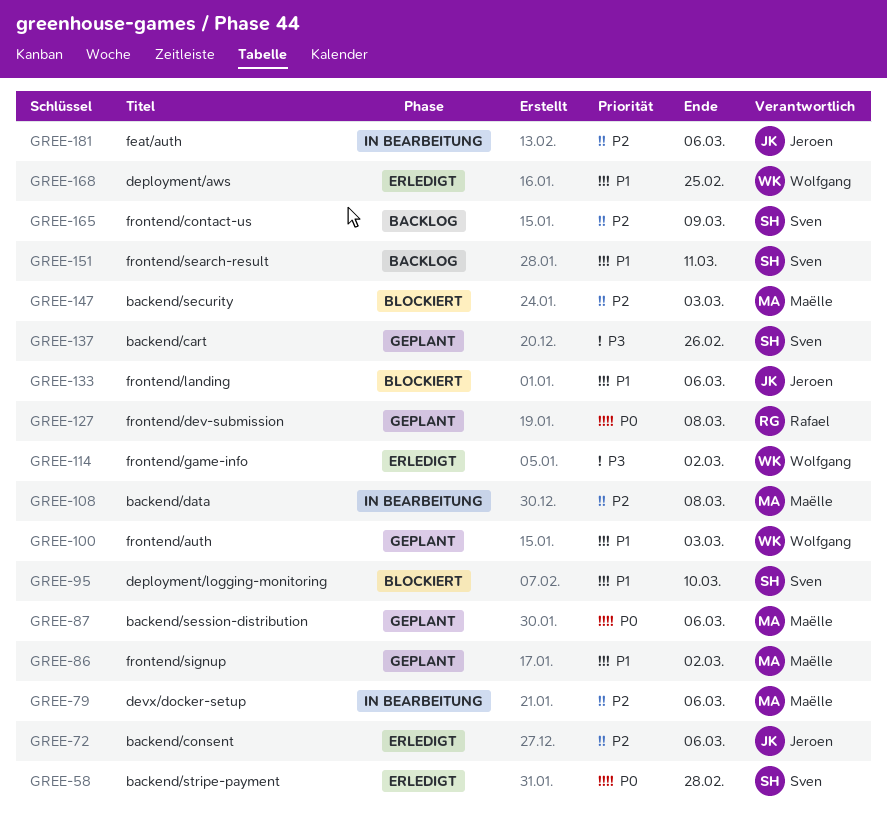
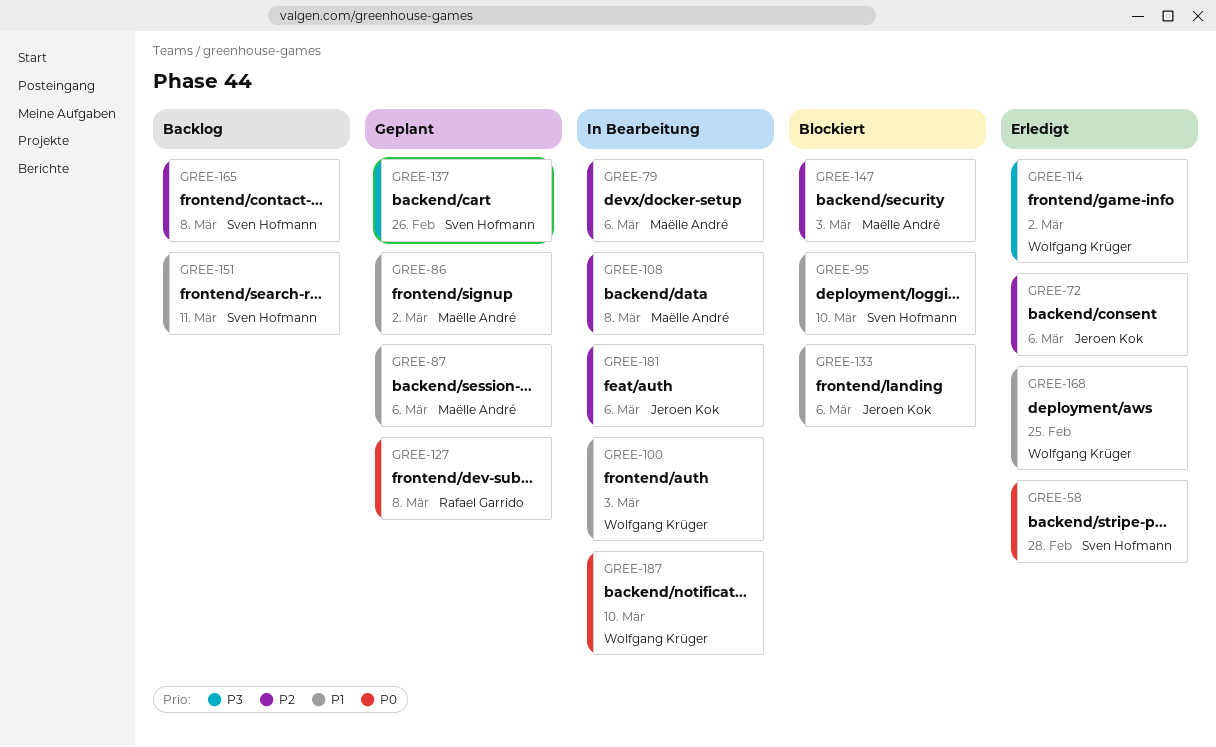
GREE-87, priority: P0 -> P1
GREE-100, status: Geplant -> In Bearbeitung
GREE-165, due: Mar 9 -> Mar 8
GREE-187: none -> present

